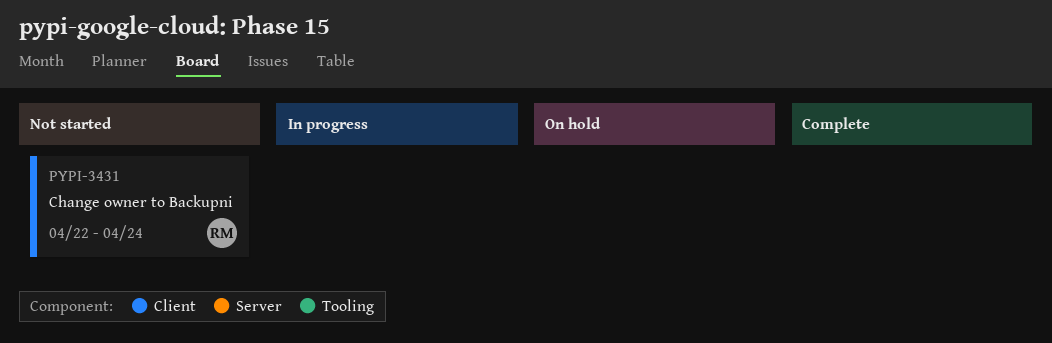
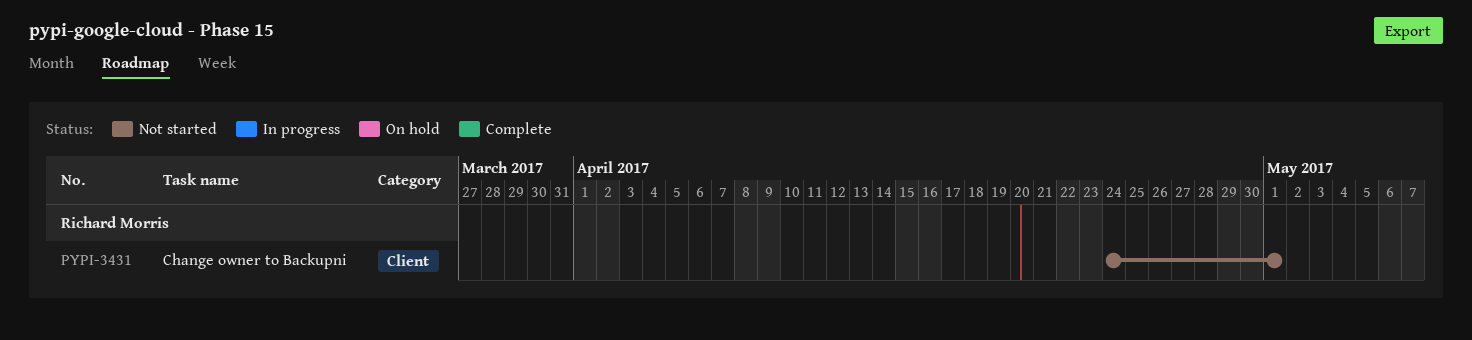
PYPI-3431, start: Apr 22 -> Apr 24
PYPI-3431, due: Apr 24 -> May 1

